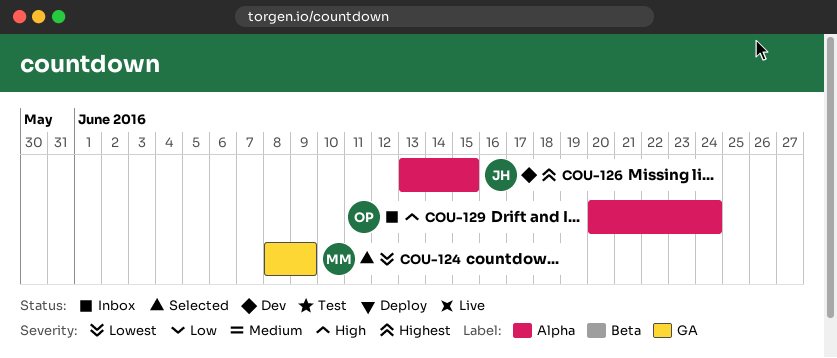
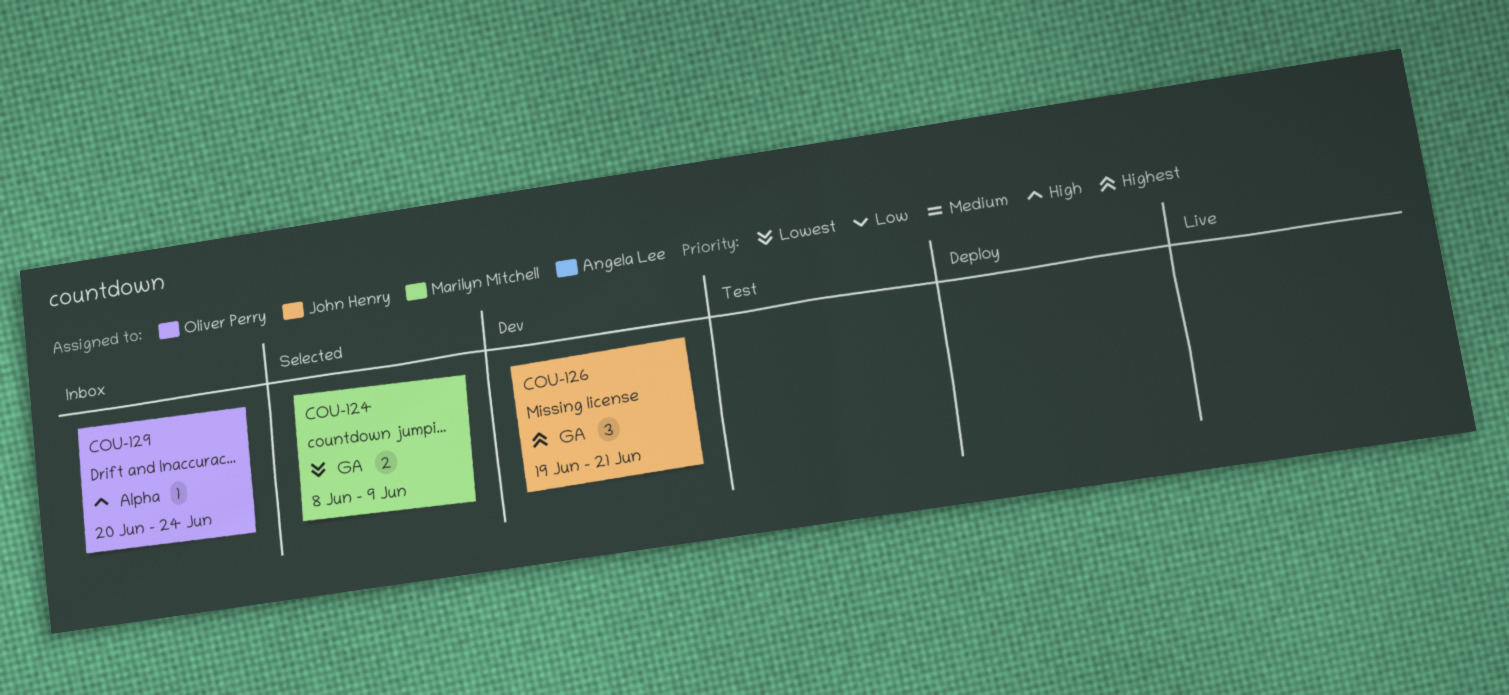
COU-126, label: Alpha -> GA
COU-126, start: Jun 13 -> Jun 19
COU-126, due: Jun 15 -> Jun 21

